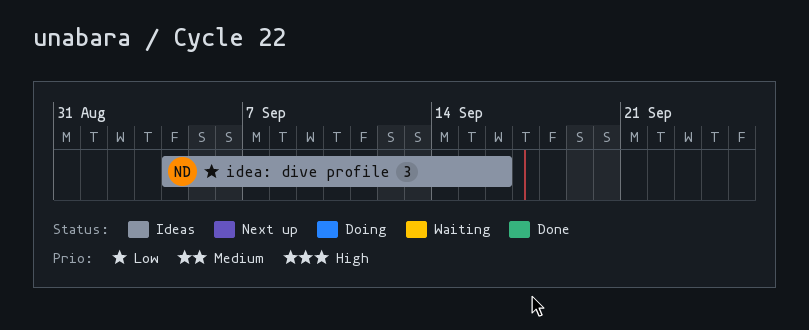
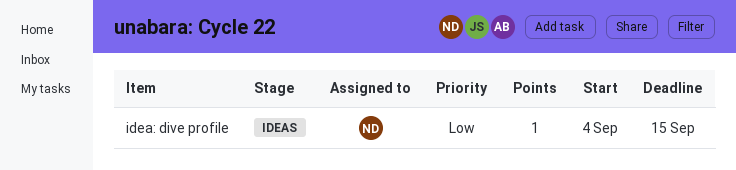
idea: dive profile, estimate: 3 -> 1
idea: dive profile, due: Sep 16 -> Sep 15

